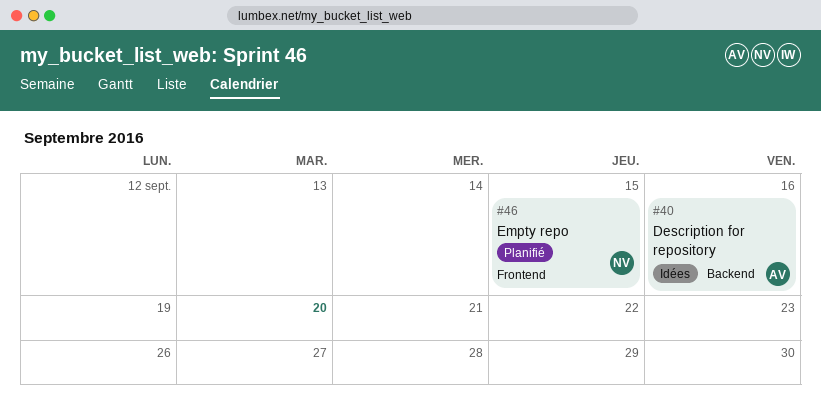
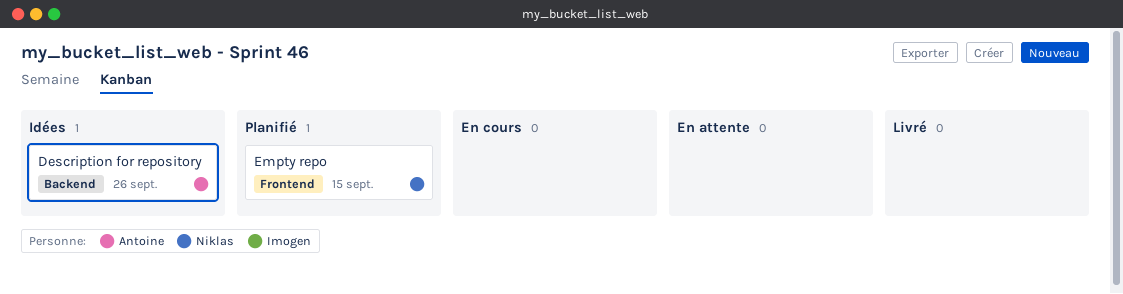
Description for repository, due: Sep 16 -> Sep 26

